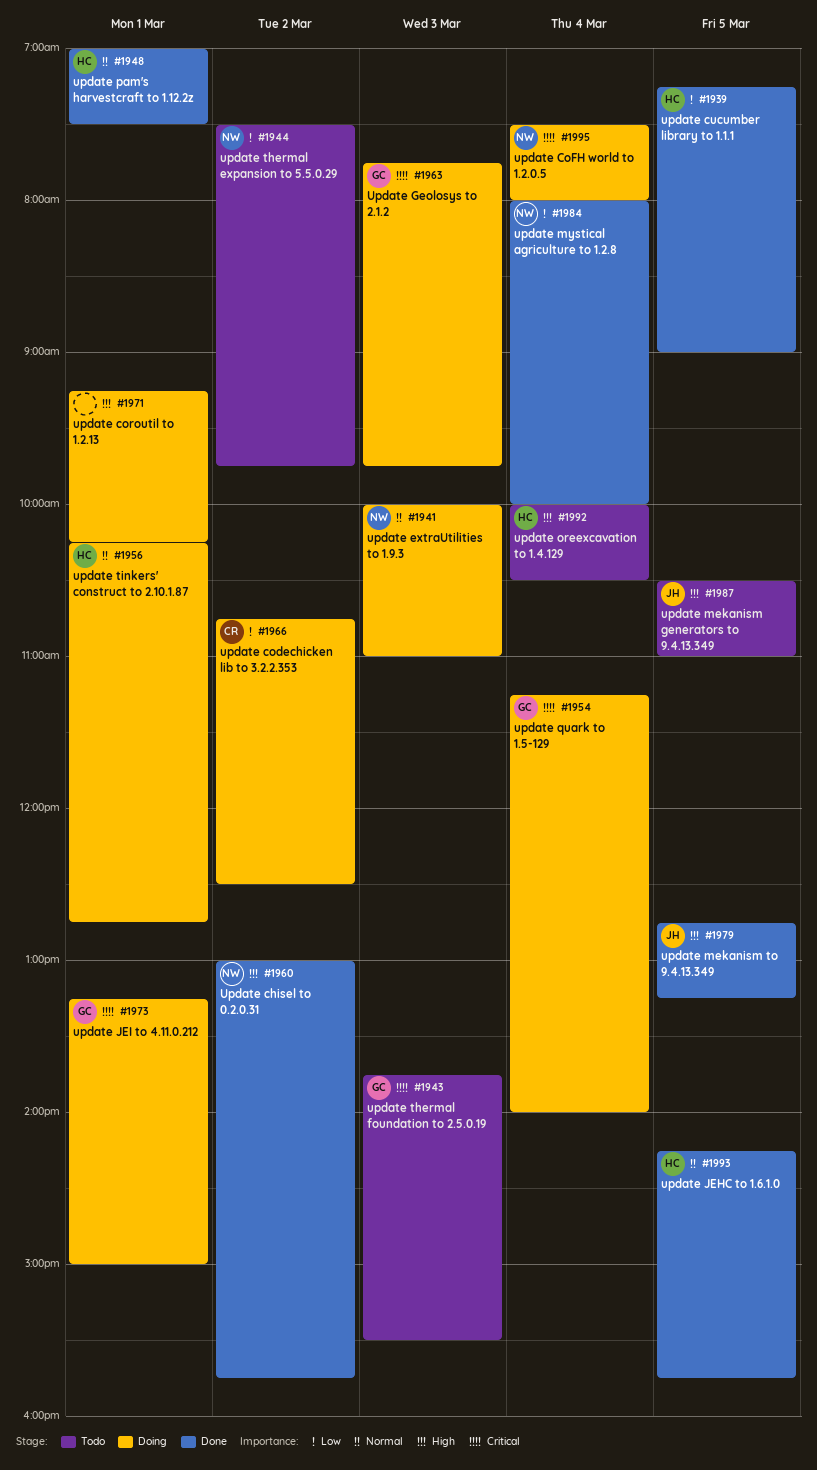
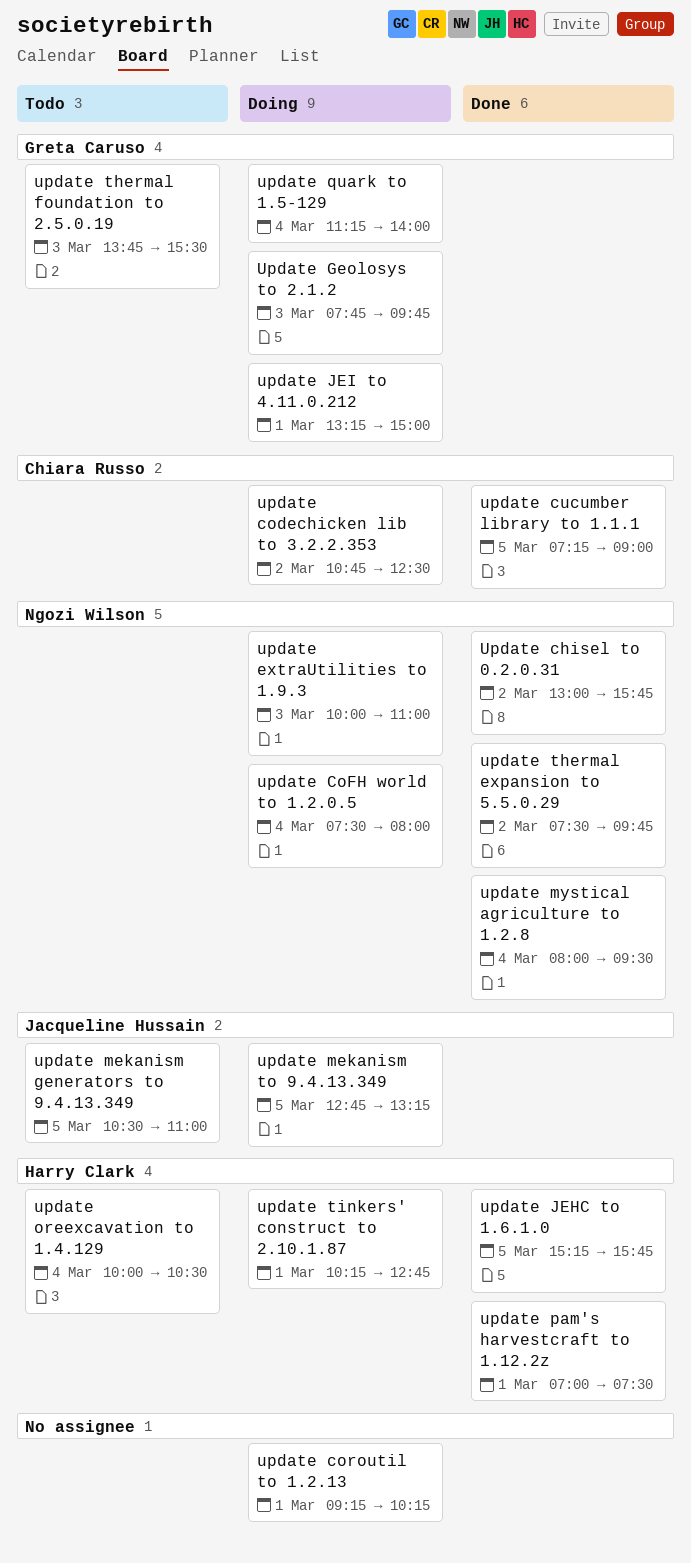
update cucumber library to 1.1.1, owner: Harry Clark -> Chiara Russo
update JEHC to 1.6.1.0, begins: 14:15 -> 15:15
update mekanism to 9.4.13.349, status: Done -> Doing
update mystical agriculture to 1.2.8, ends: 10:00 -> 09:30
update thermal expansion to 5.5.0.29, status: Todo -> Done

